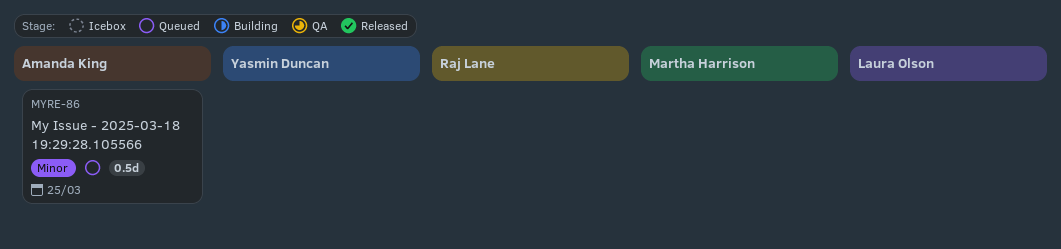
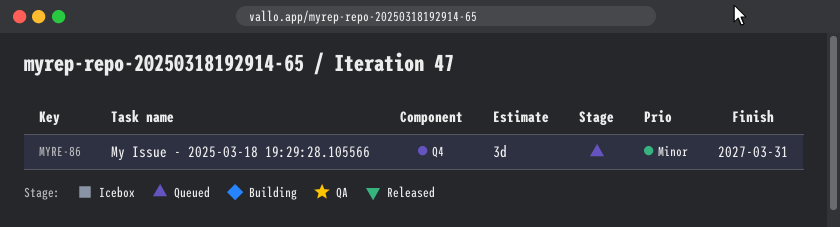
MYRE-86, estimate: 0.5d -> 3d
MYRE-86, due: Mar 25 -> Mar 31

